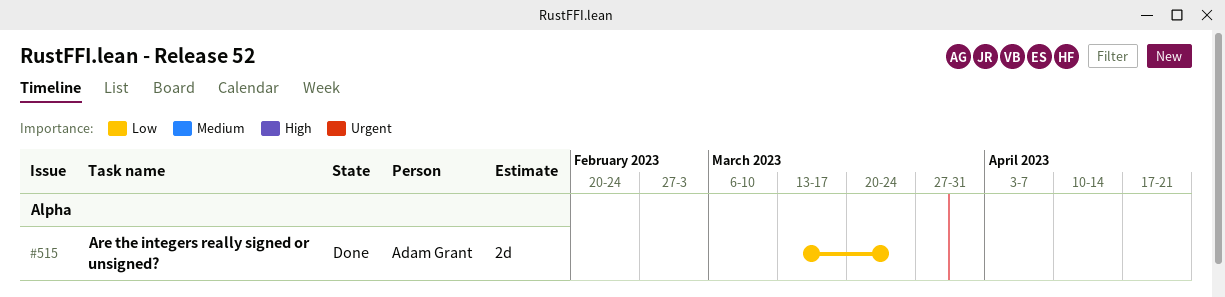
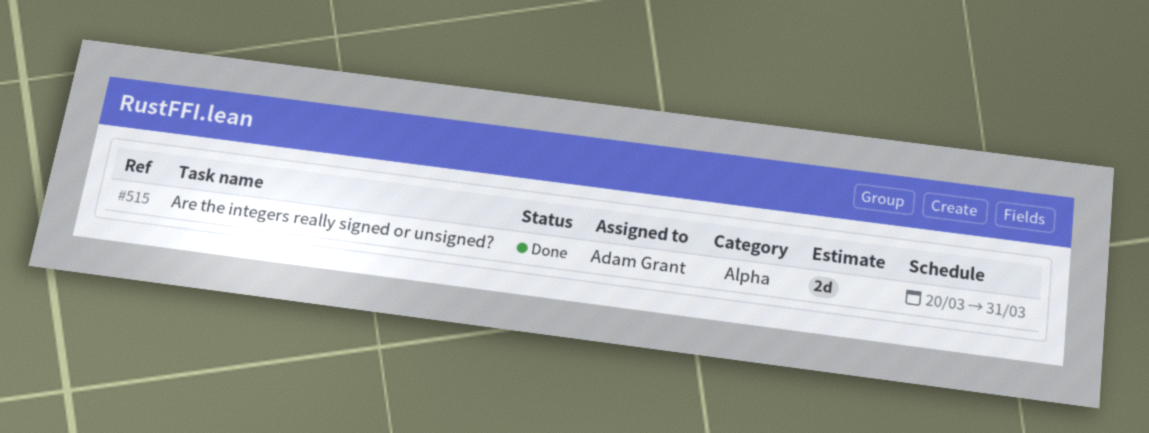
#515, start: Mar 13 -> Mar 20
#515, due: Mar 24 -> Mar 31

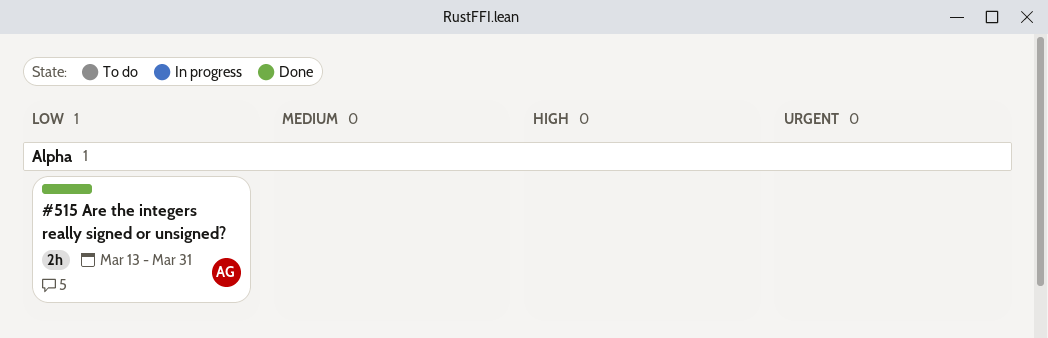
#515, estimate: 2d -> 2h
#515, start: Mar 20 -> Mar 13

